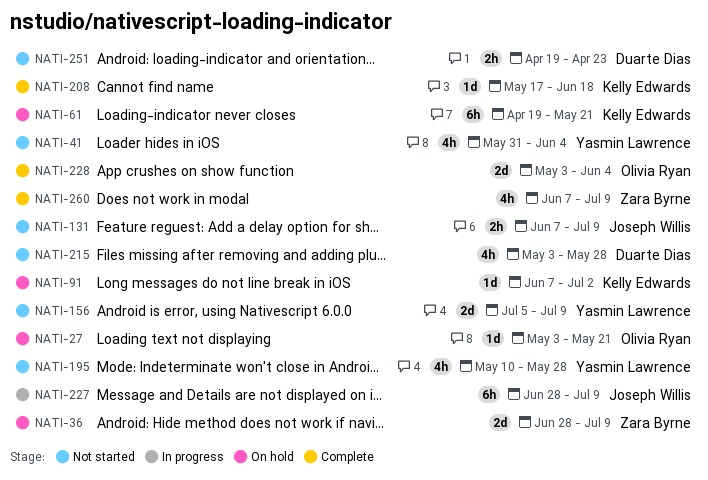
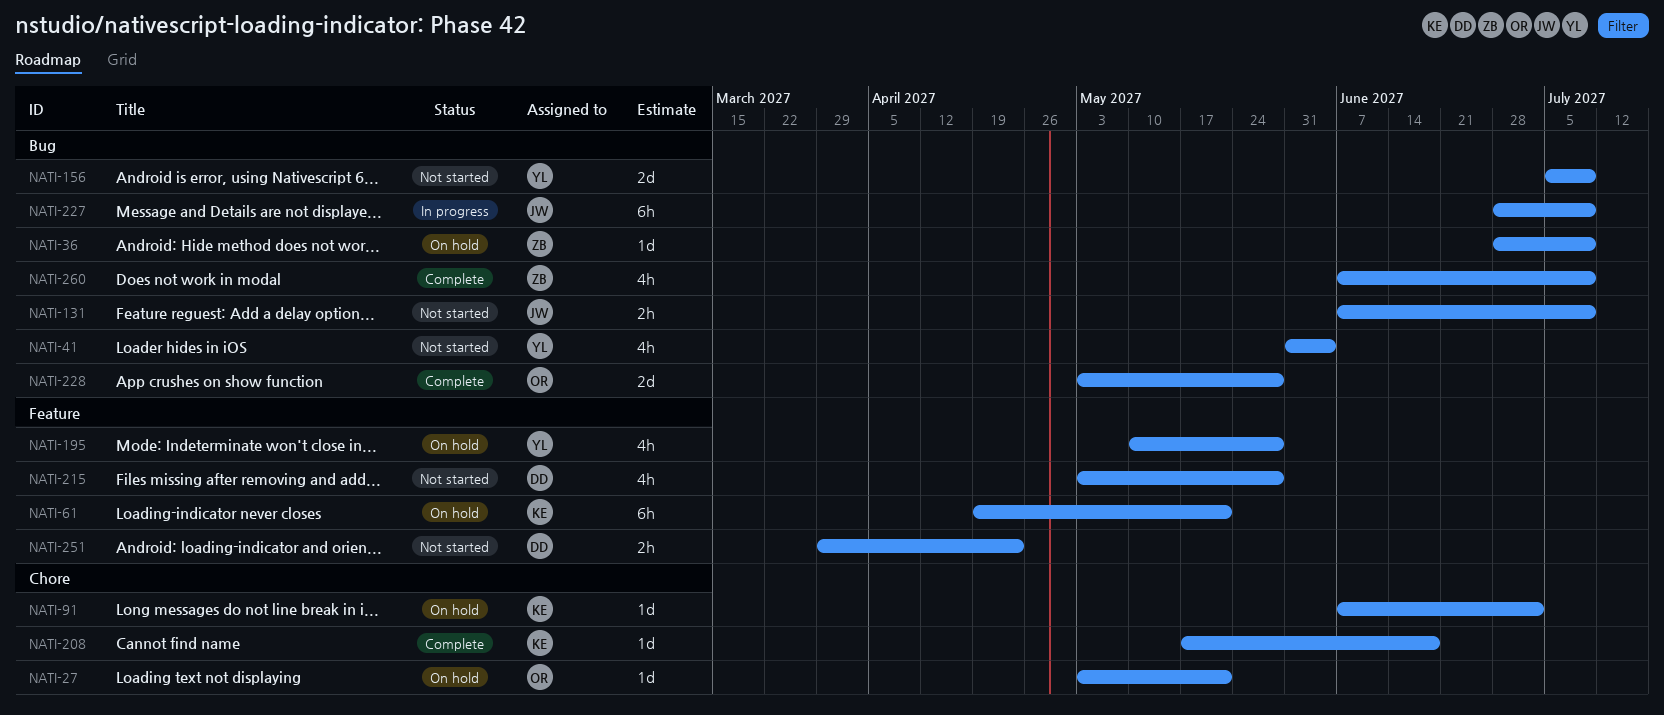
NATI-36, estimate: 2d -> 1d
NATI-195, status: Not started -> On hold
NATI-228, due: Jun 4 -> May 28
NATI-251, start: Apr 19 -> Mar 29

